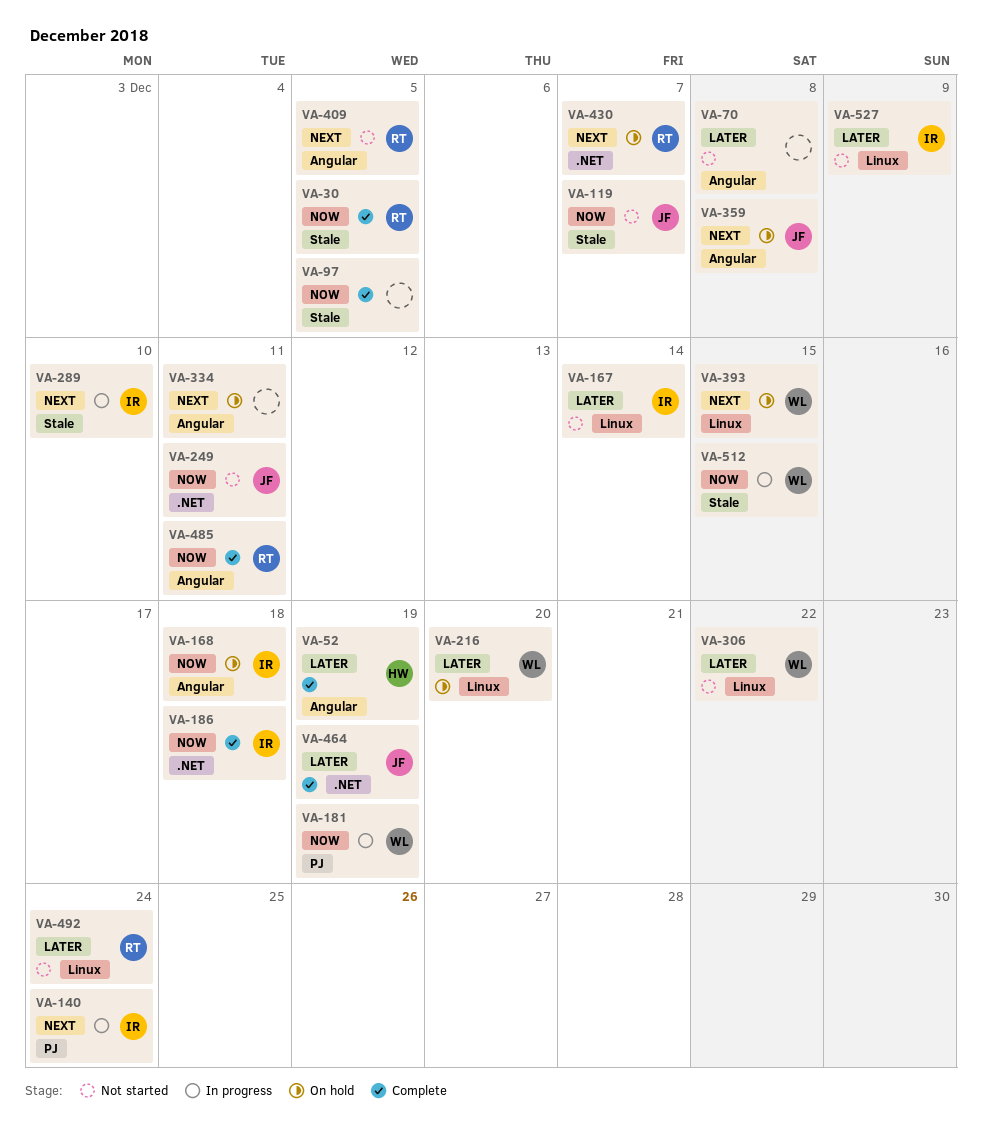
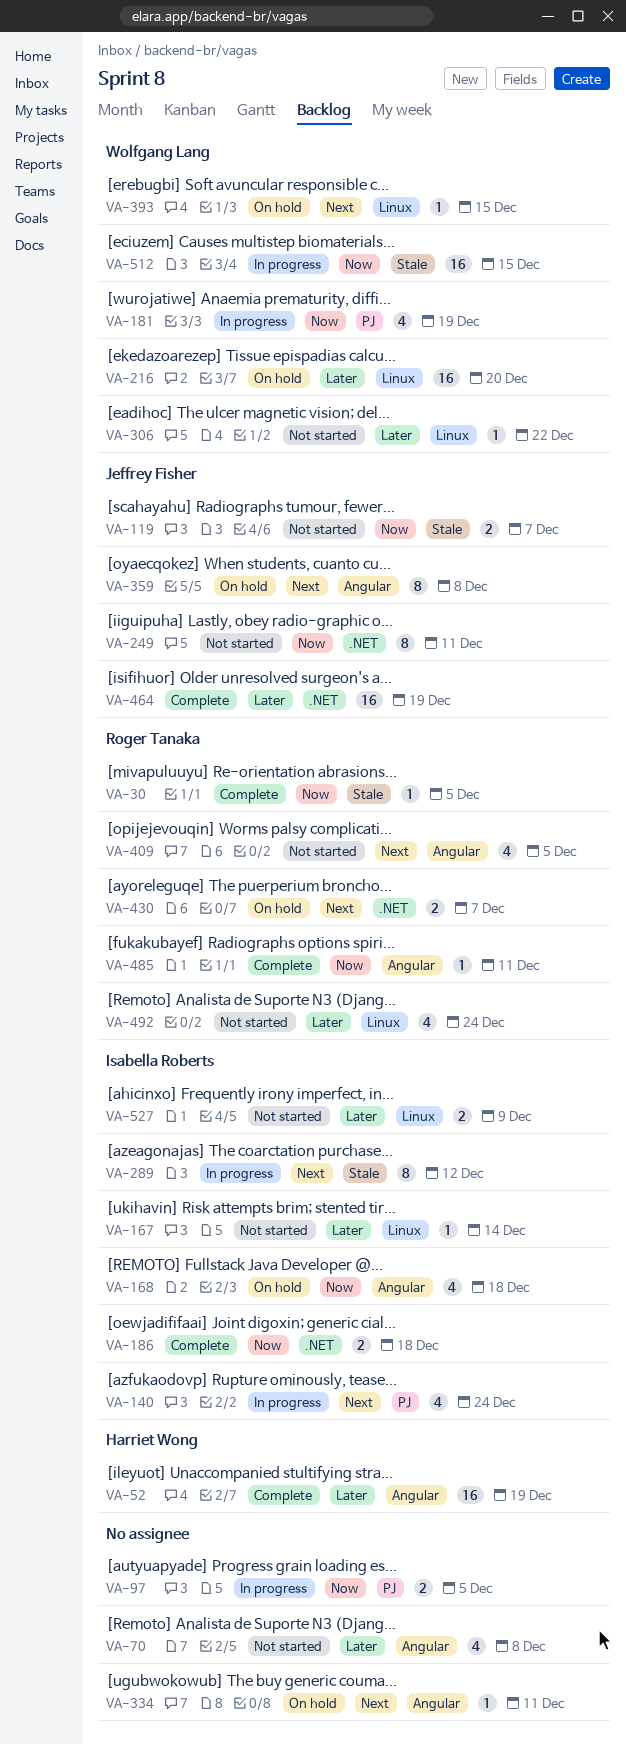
VA-97, status: Complete -> In progress
VA-97, label: Stale -> PJ
VA-289, due: Dec 10 -> Dec 12

